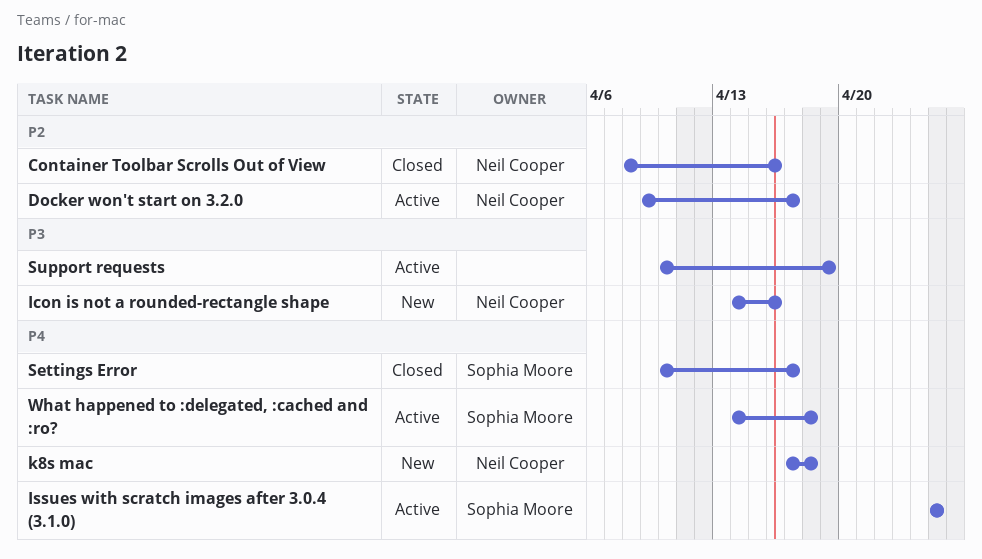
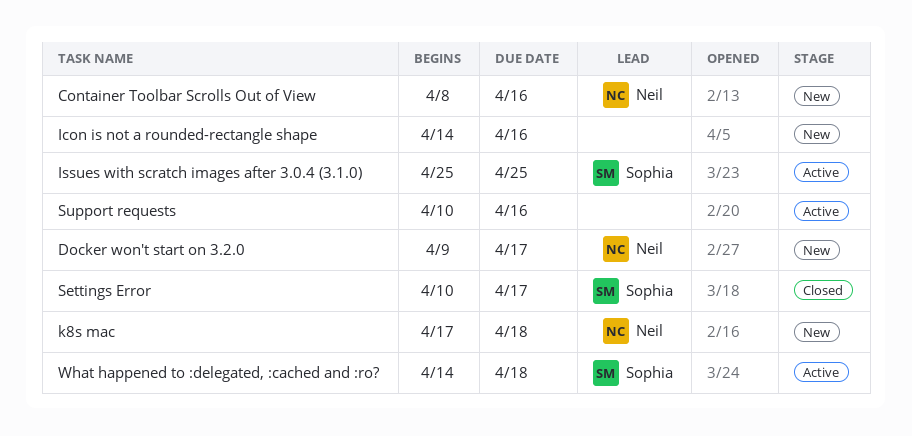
Container Toolbar Scrolls Out of View, status: Closed -> New
Docker won't start on 3.2.0, status: Active -> New
Icon is not a rounded-rectangle shape, owner: Neil Cooper -> none
Support requests, due: Apr 19 -> Apr 16

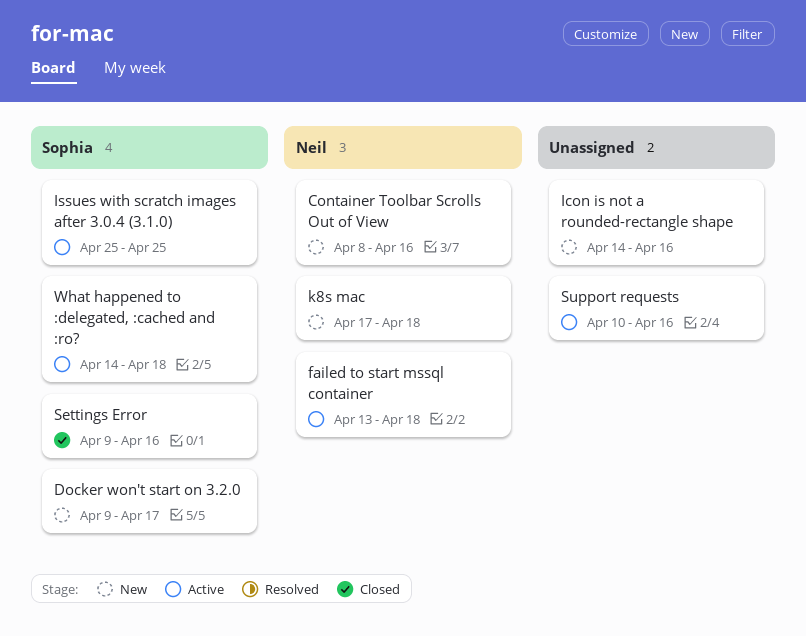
Docker won't start on 3.2.0, owner: Neil -> Sophia
failed to start mssql container: none -> present
Settings Error, start: Apr 10 -> Apr 9
Settings Error, due: Apr 17 -> Apr 16

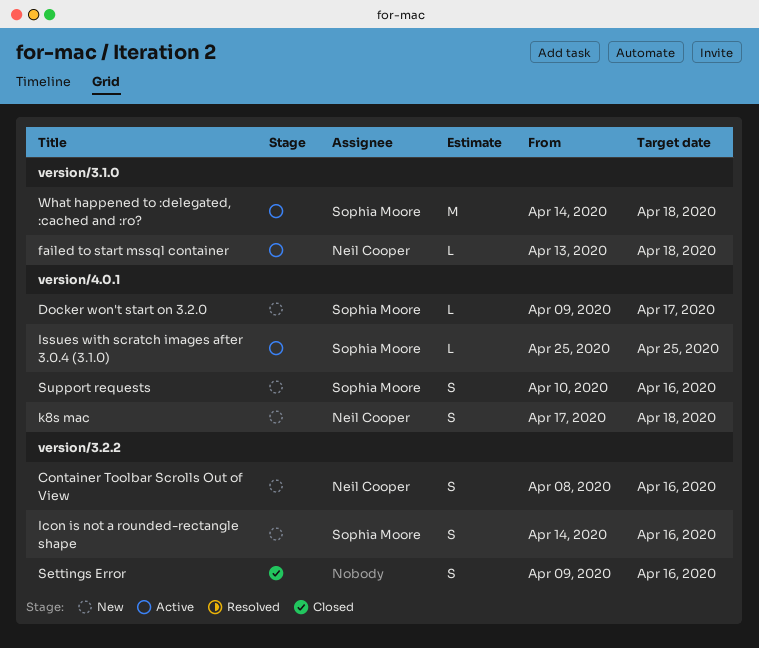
Icon is not a rounded-rectangle shape, owner: none -> Sophia Moore
Settings Error, owner: Sophia Moore -> none
Support requests, status: Active -> New
Support requests, owner: none -> Sophia Moore

